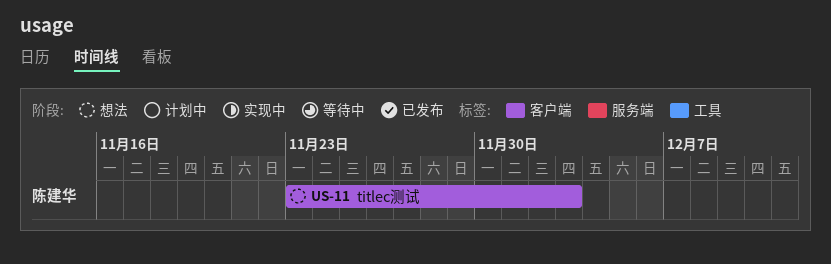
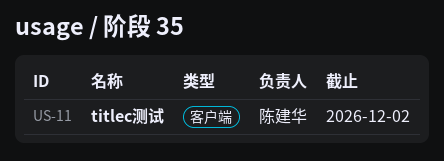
US-11, due: Dec 3 -> Dec 2

